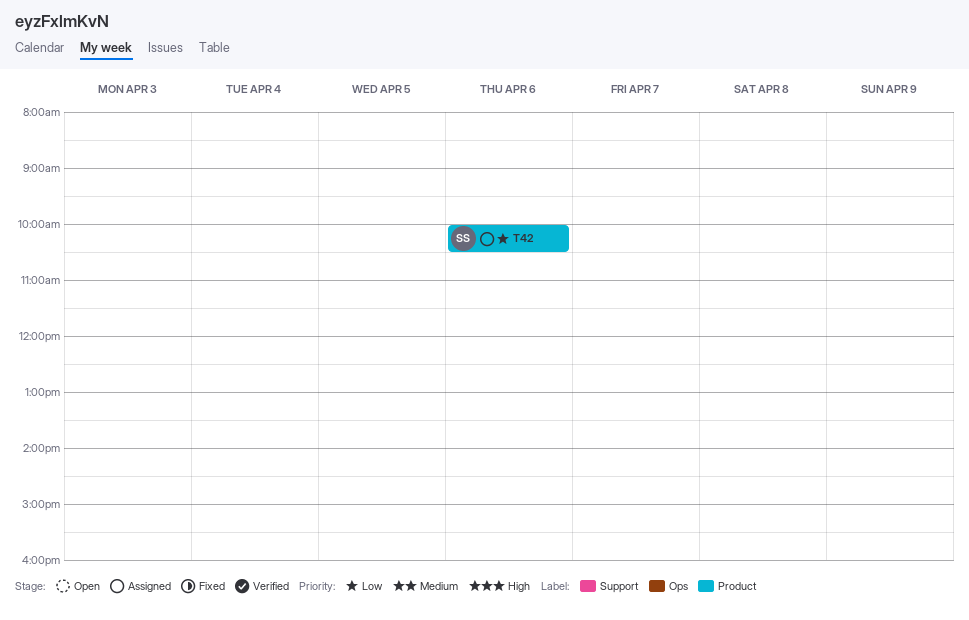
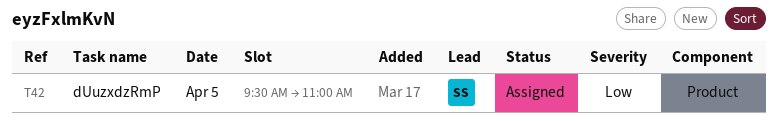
T42, day: Apr 6 -> Apr 5
T42, begins: 10:00 -> 09:30
T42, ends: 10:30 -> 11:00

